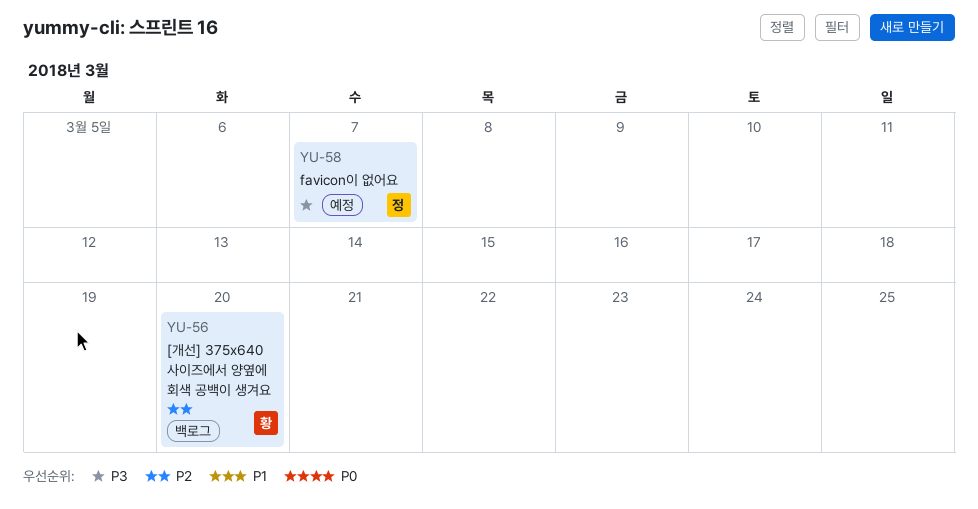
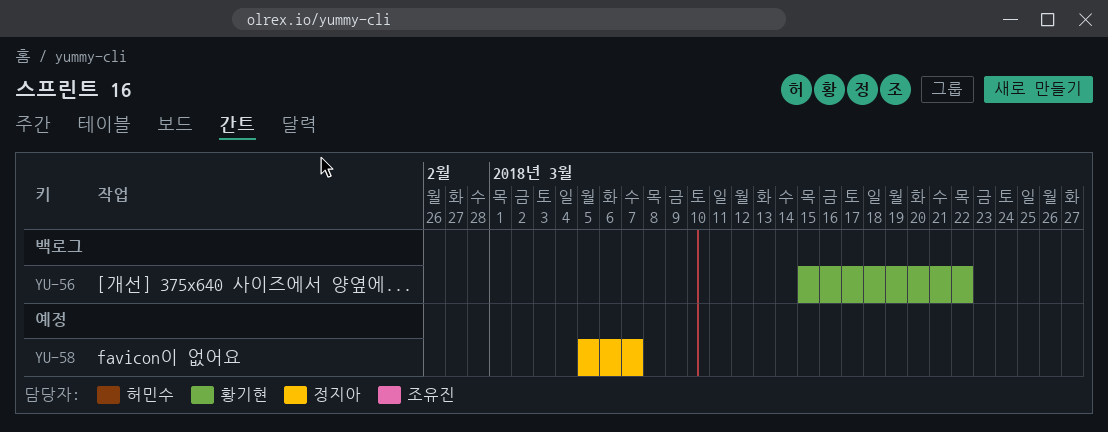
YU-56, due: Mar 20 -> Mar 22

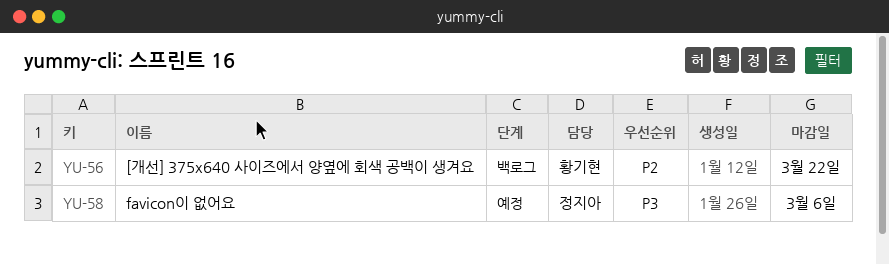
YU-58, due: Mar 7 -> Mar 6

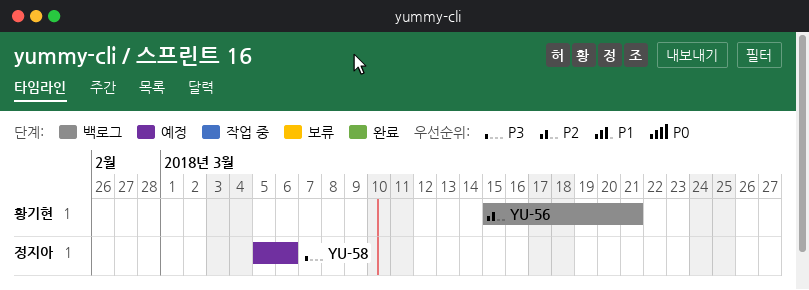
YU-56, due: Mar 22 -> Mar 21

